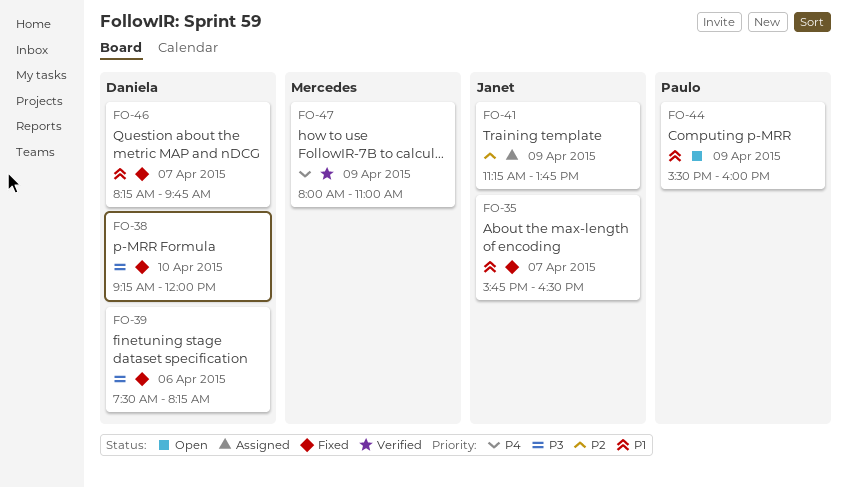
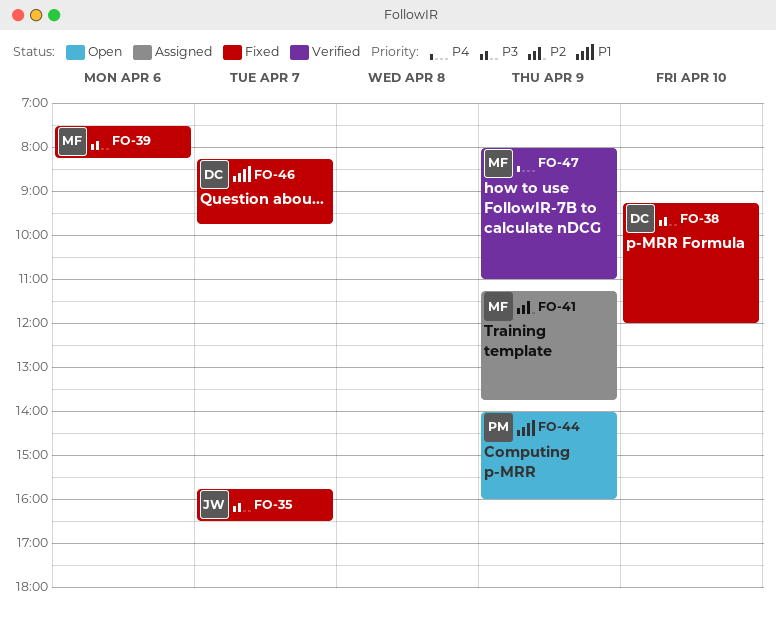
FO-35, priority: P1 -> P3
FO-39, owner: Daniela -> Mercedes
FO-41, owner: Janet -> Mercedes
FO-44, begins: 15:30 -> 14:00

